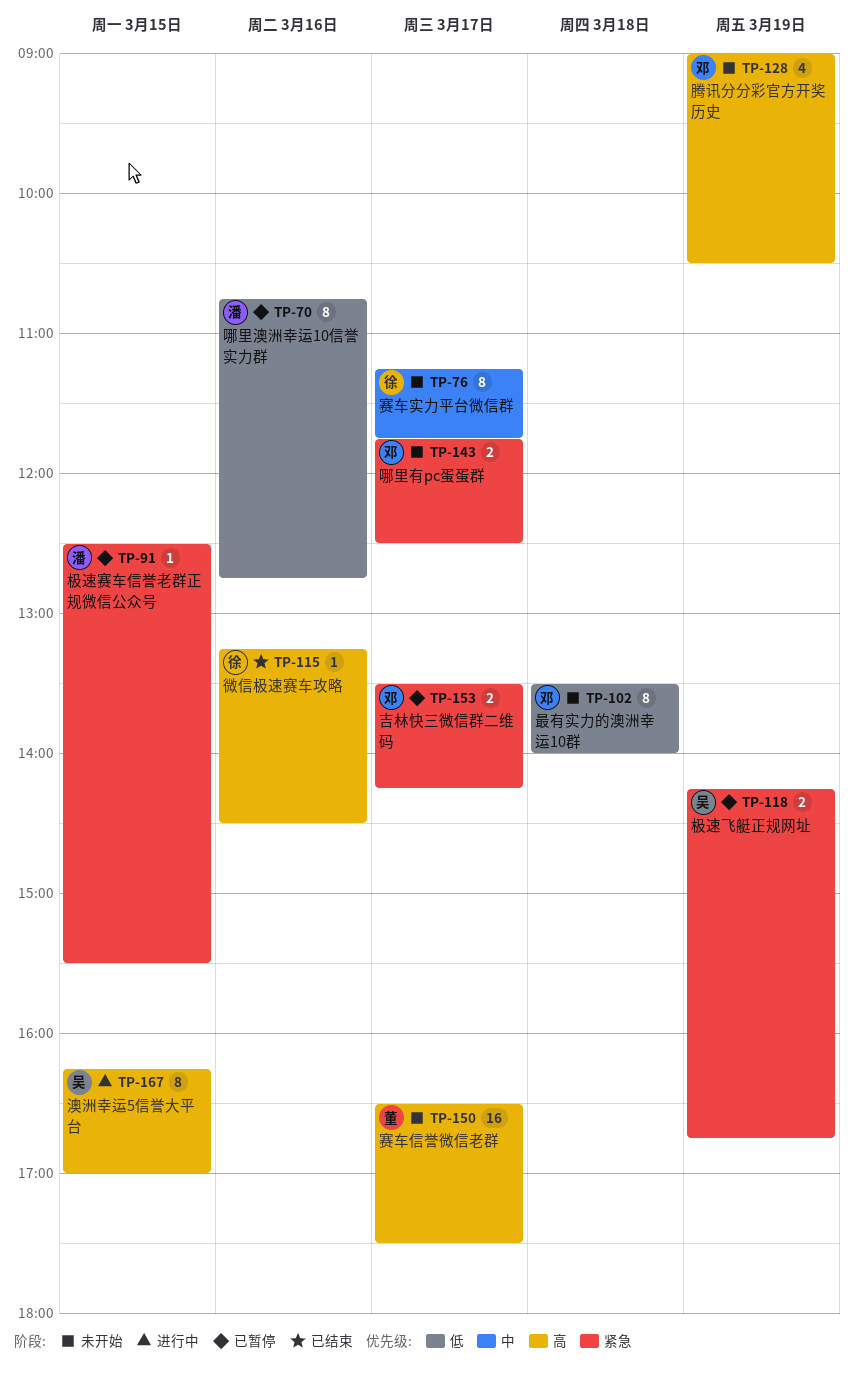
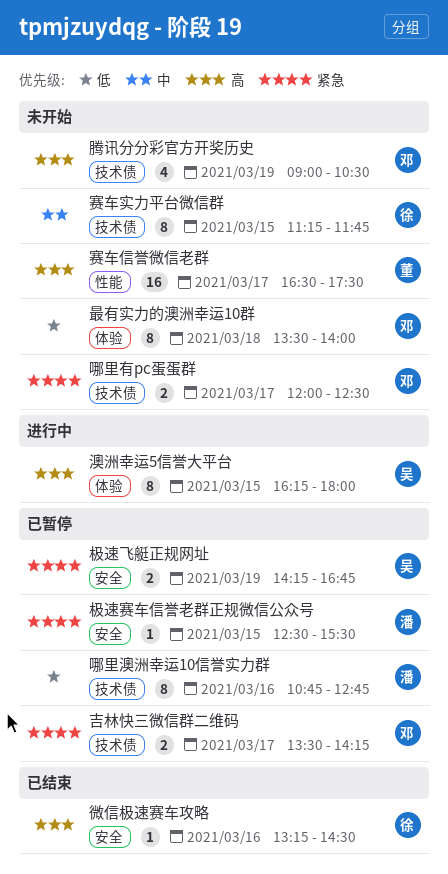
哪里有pc蛋蛋群, begins: 11:45 -> 12:00
澳洲幸运5信誉大平台, ends: 17:00 -> 18:00
赛车实力平台微信群, day: Mar 17 -> Mar 15

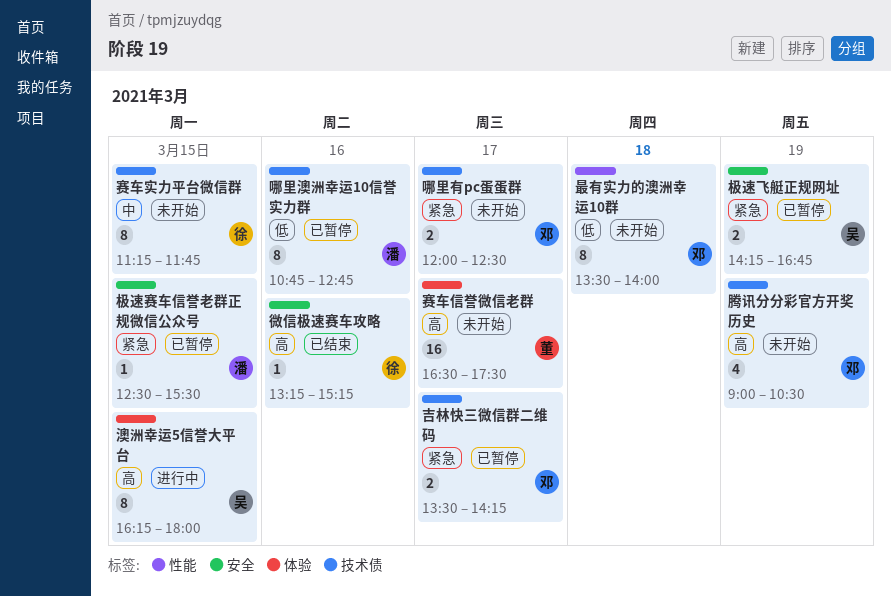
微信极速赛车攻略, ends: 14:30 -> 15:15
最有实力的澳洲幸运10群, label: 体验 -> 性能
赛车信誉微信老群, label: 性能 -> 体验

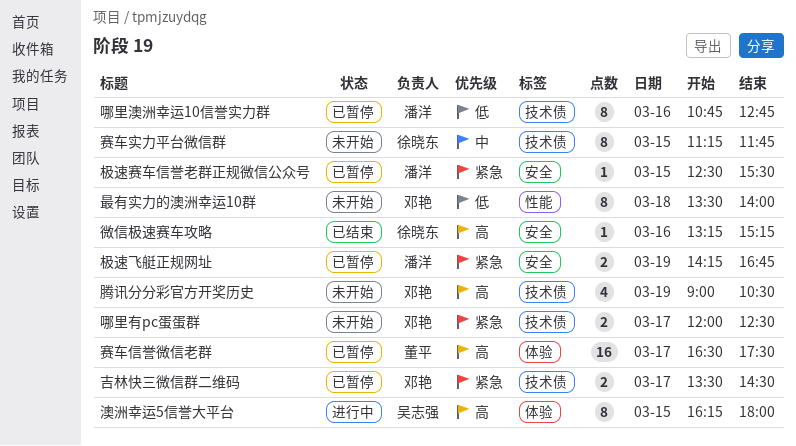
吉林快三微信群二维码, ends: 14:15 -> 14:30
极速飞艇正规网址, owner: 吴志强 -> 潘洋
赛车信誉微信老群, status: 未开始 -> 已暂停

